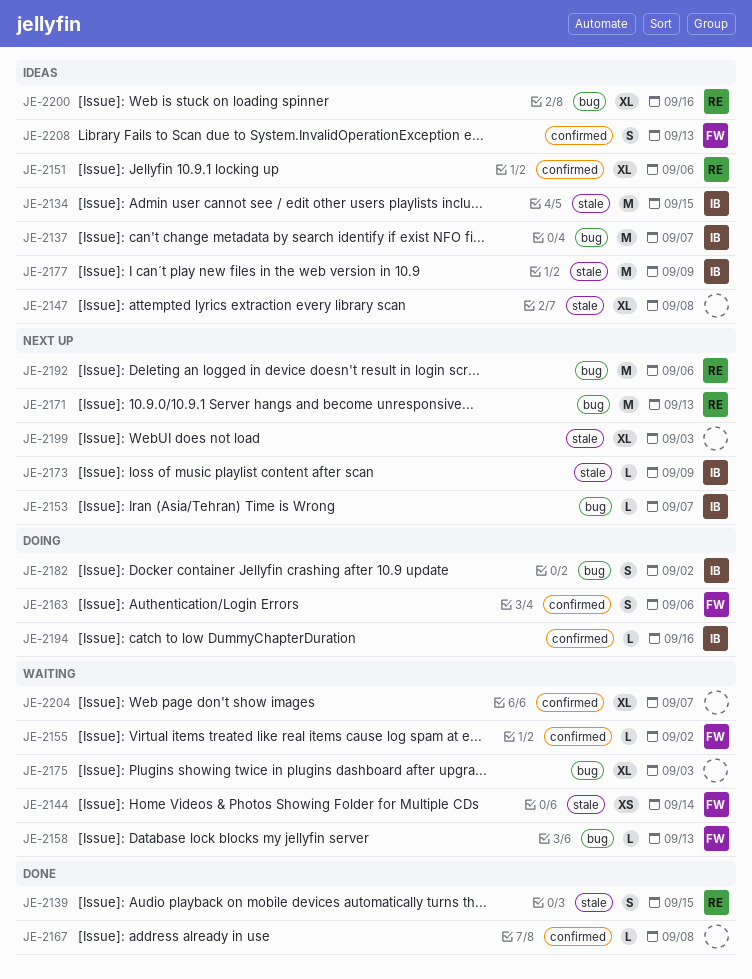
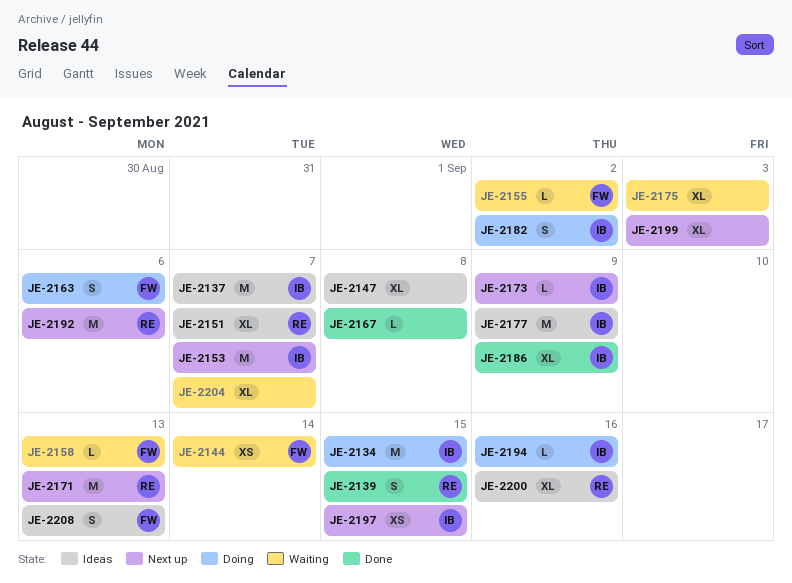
JE-2134, status: Ideas -> Doing
JE-2151, due: Sep 6 -> Sep 7
JE-2153, estimate: L -> M
JE-2186: none -> present
JE-2197: none -> present

